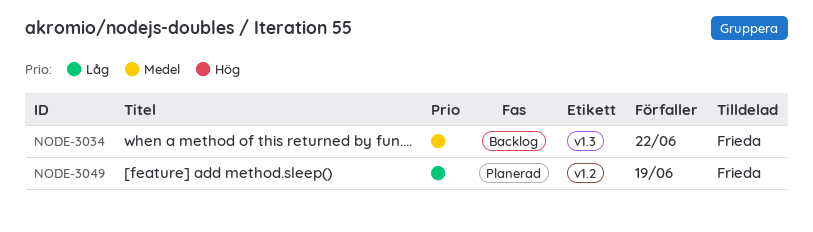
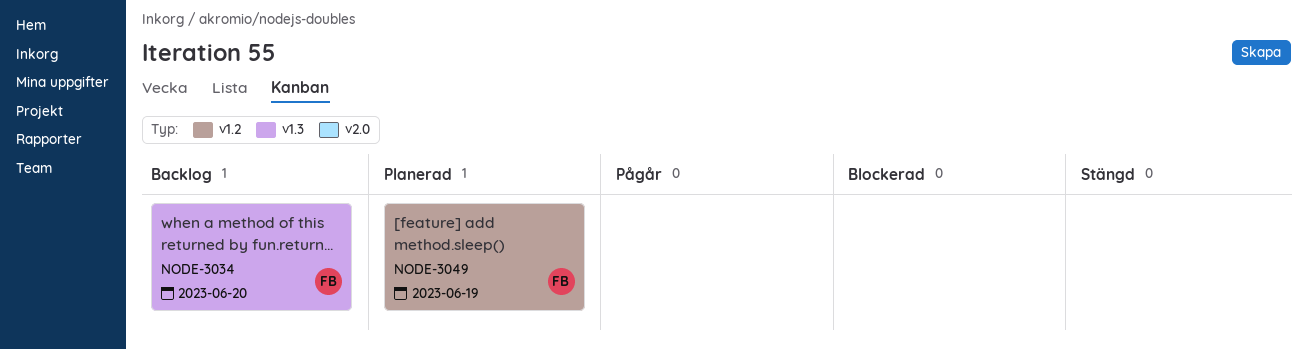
NODE-3034, due: Jun 22 -> Jun 20

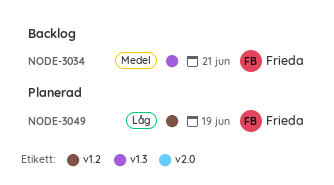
NODE-3034, due: Jun 20 -> Jun 21

